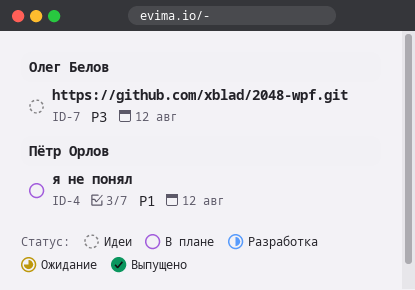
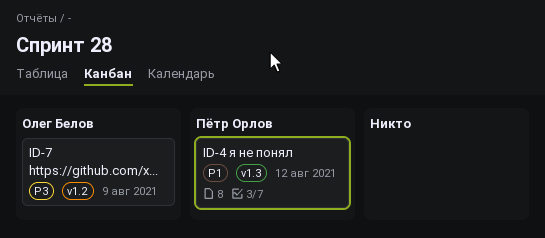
ID-7, due: Aug 12 -> Aug 9

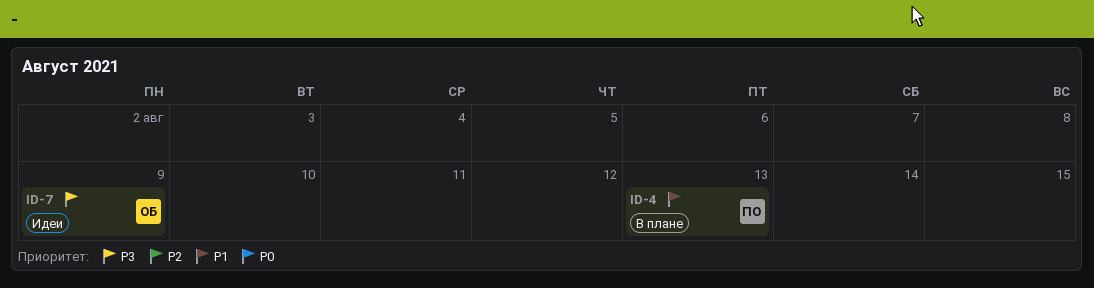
ID-4, due: Aug 12 -> Aug 13

